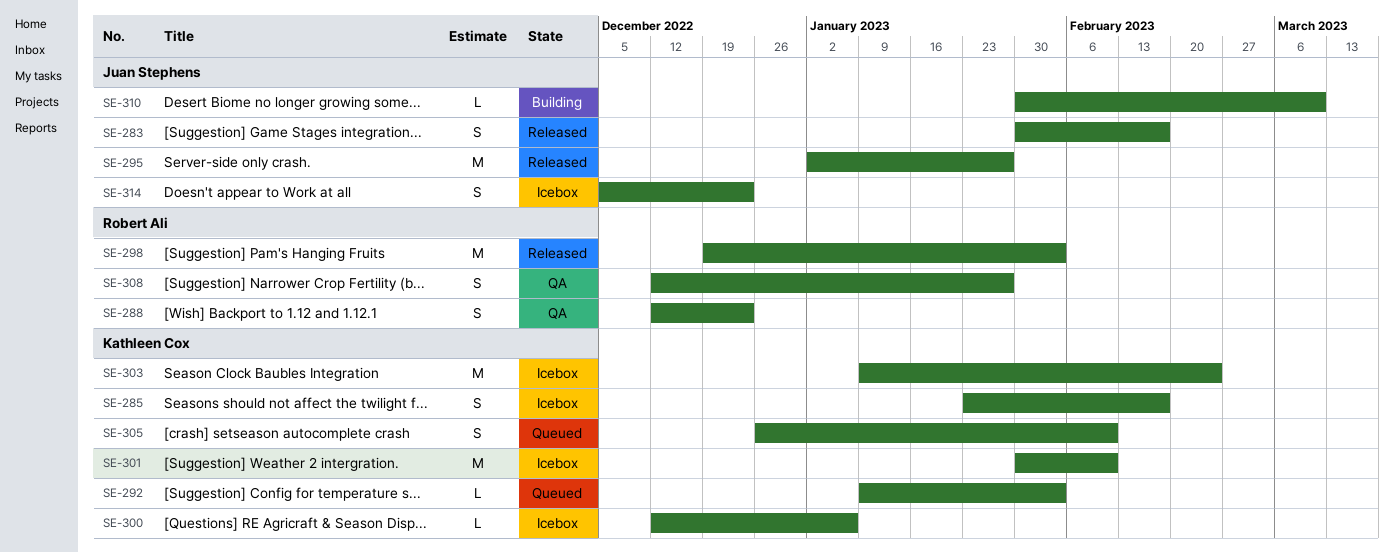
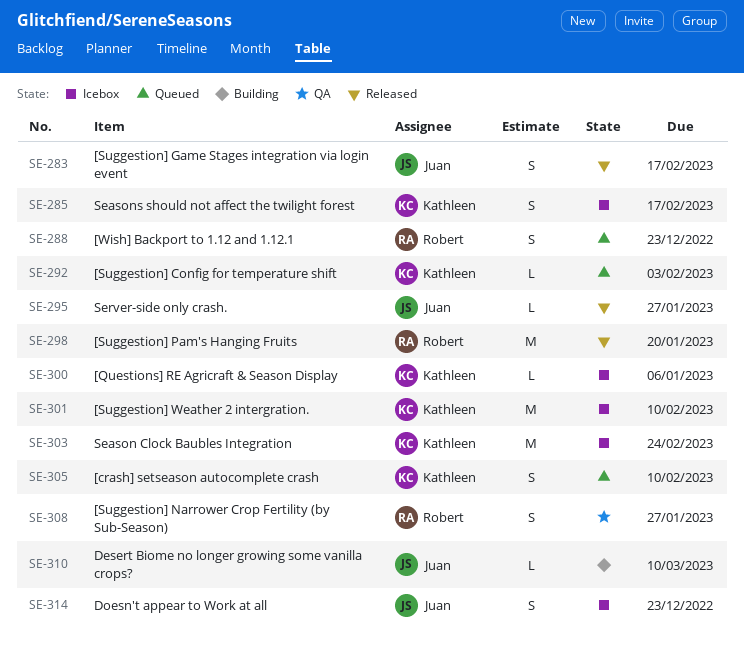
SE-288, status: QA -> Queued
SE-295, estimate: M -> L
SE-298, due: Feb 3 -> Jan 20

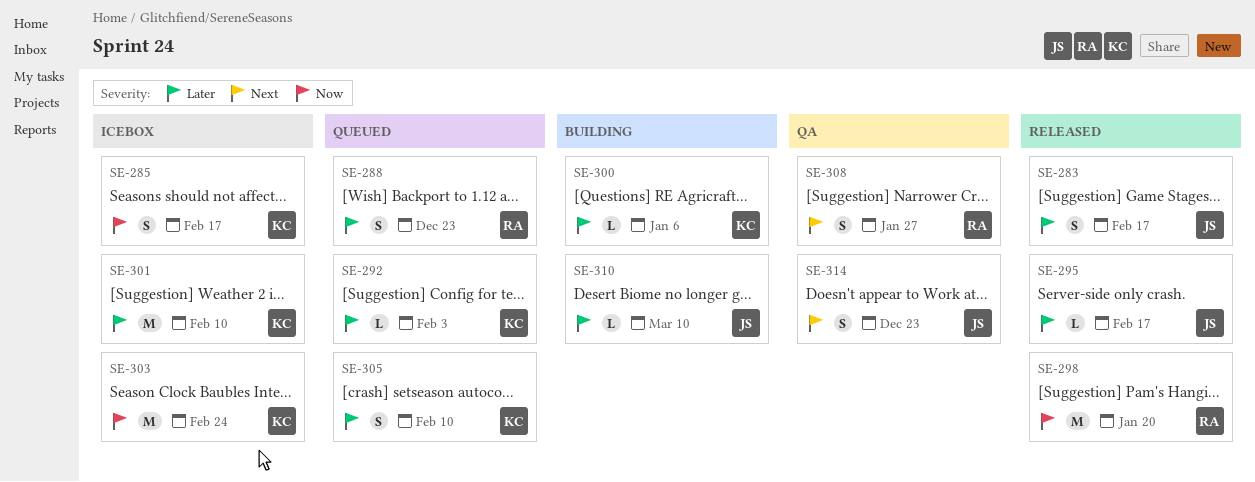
SE-295, due: Jan 27 -> Feb 17
SE-300, status: Icebox -> Building
SE-314, status: Icebox -> QA

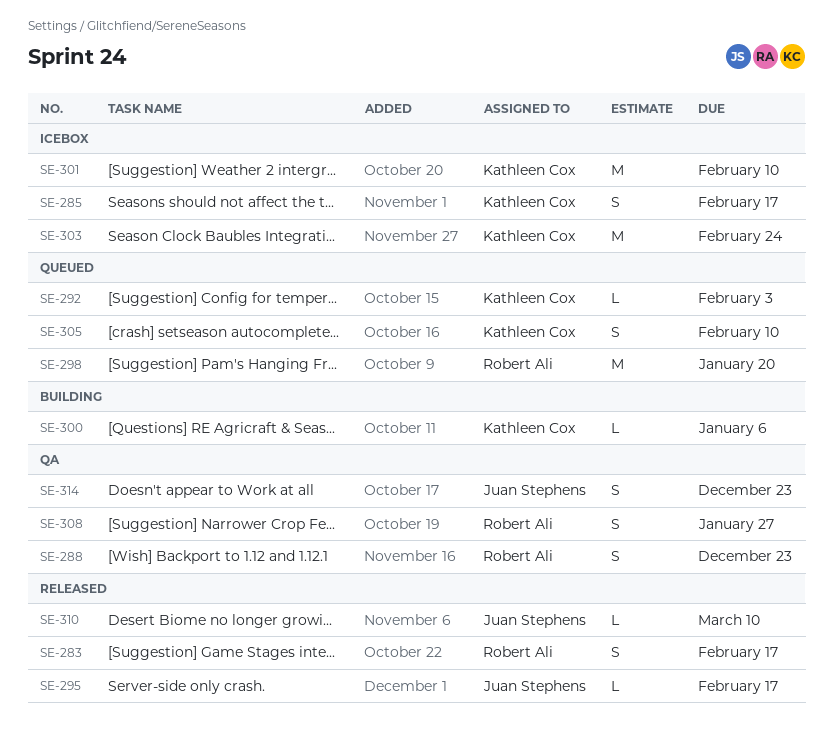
SE-283, owner: Juan Stephens -> Robert Ali
SE-288, status: Queued -> QA
SE-298, status: Released -> Queued
SE-310, status: Building -> Released

